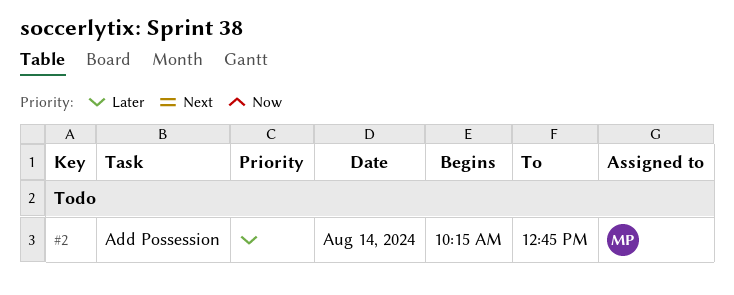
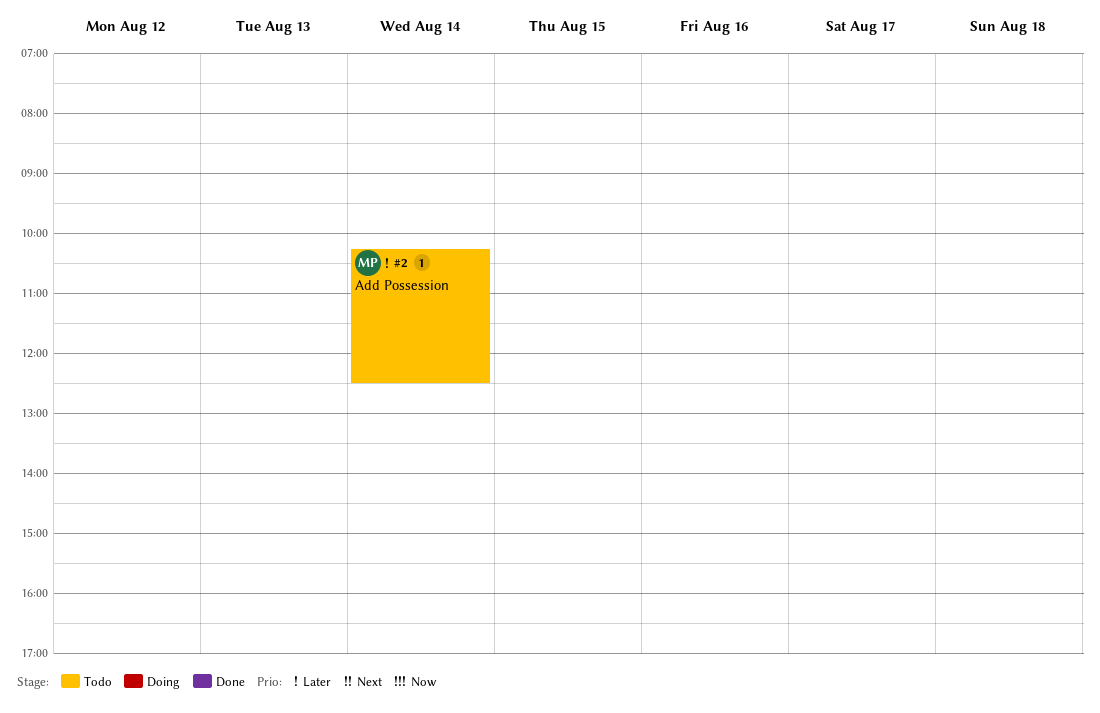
#2, ends: 12:45 -> 12:30

